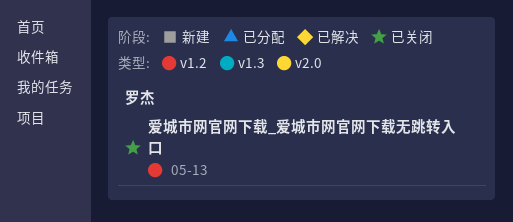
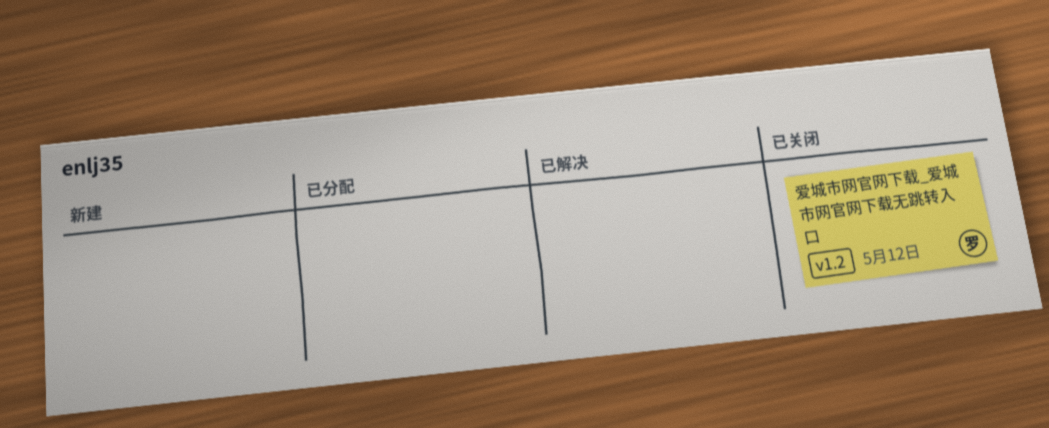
爱城市网官网下载_爱城市网官网下载无跳转入口, due: May 13 -> May 12

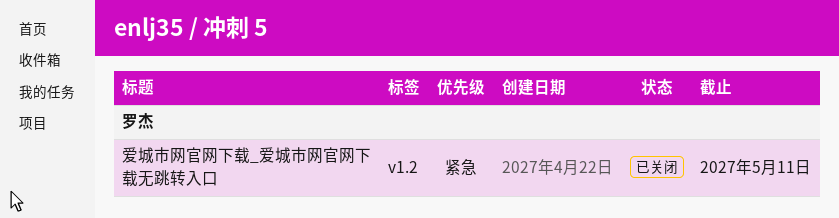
爱城市网官网下载_爱城市网官网下载无跳转入口, due: May 12 -> May 11

